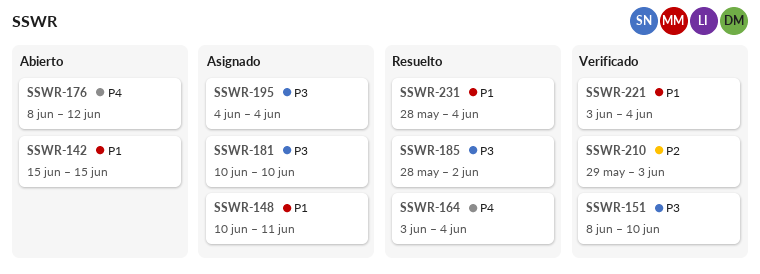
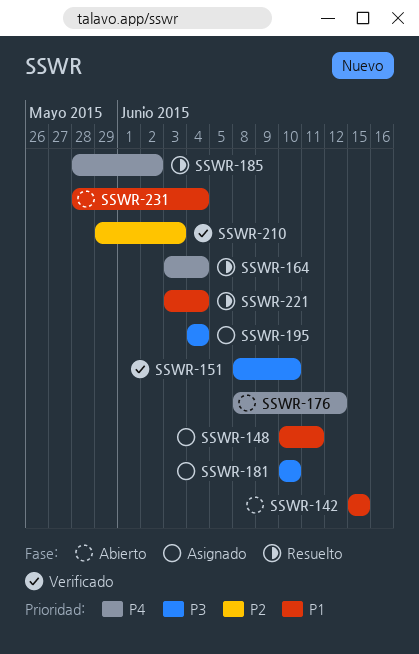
SSWR-185, priority: P3 -> P4
SSWR-221, status: Verificado -> Resuelto
SSWR-231, status: Resuelto -> Abierto

